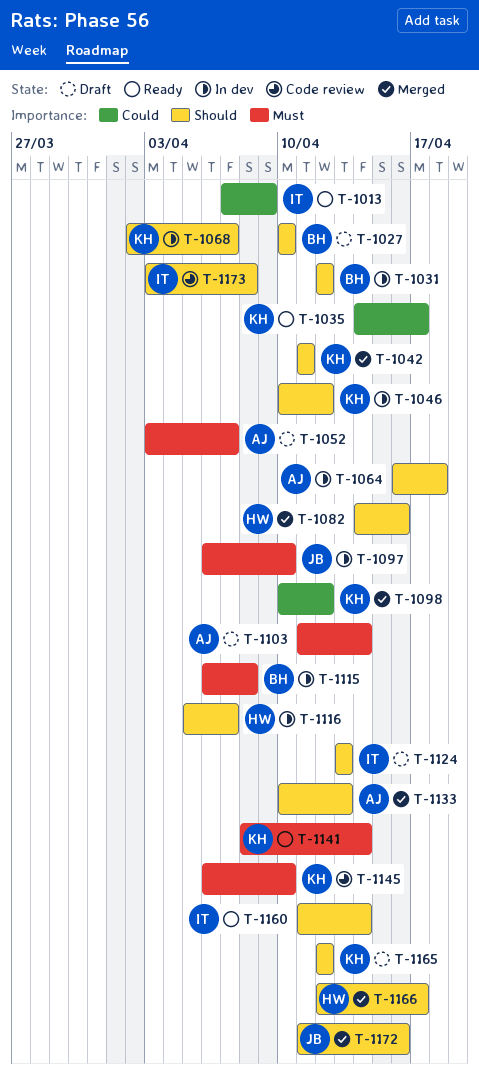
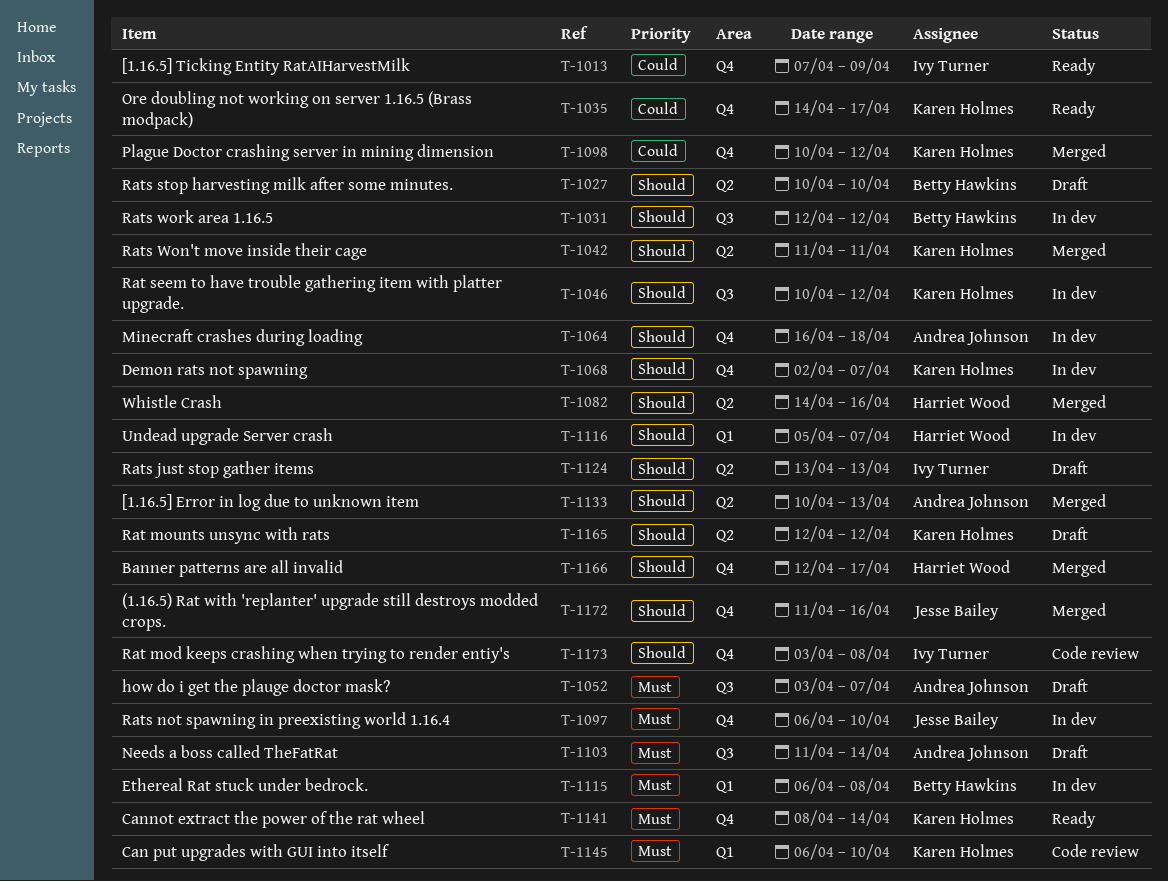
T-1160: present -> none

